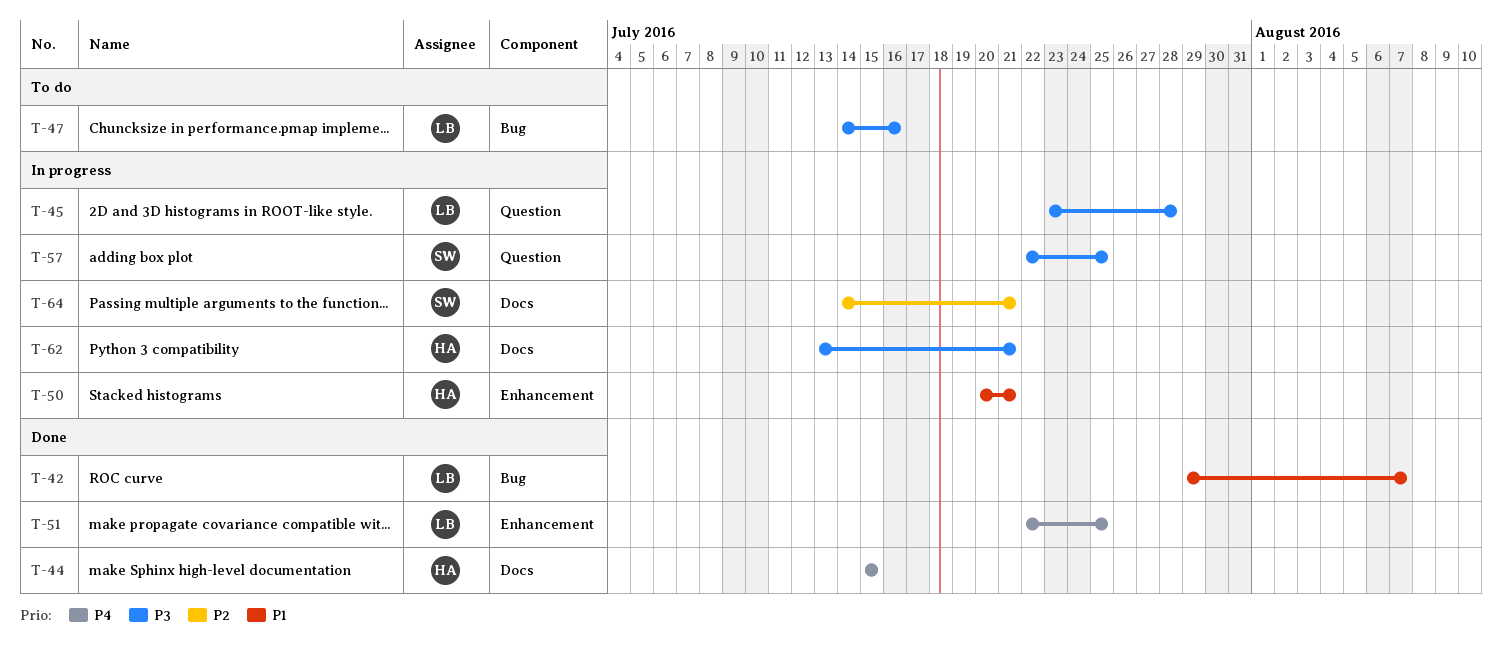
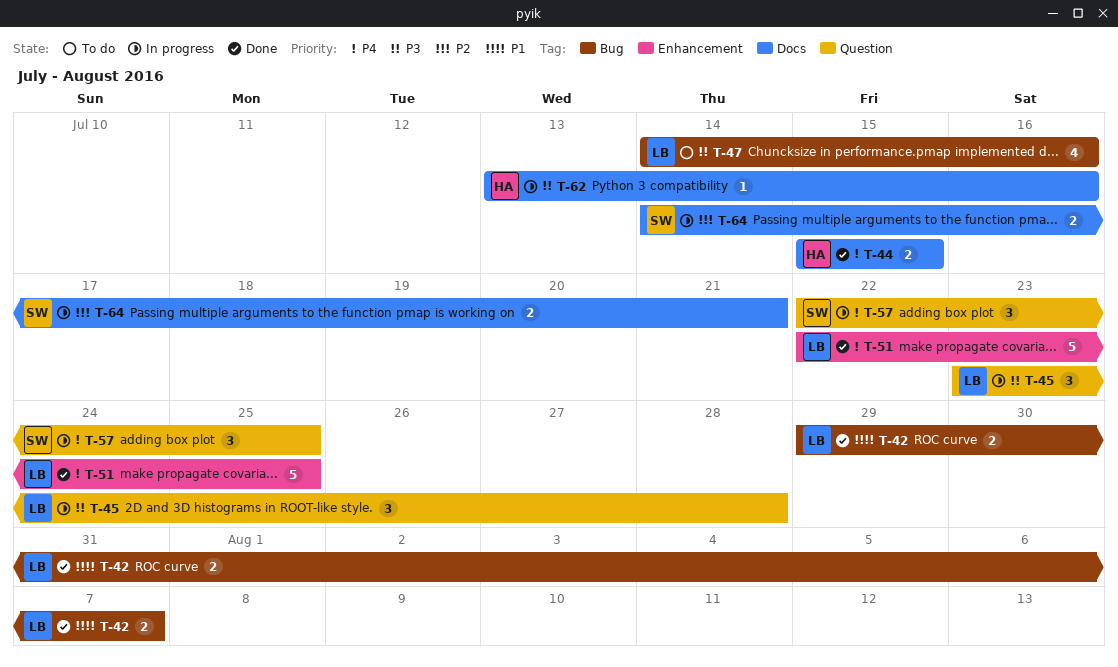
T-50: present -> none
T-57, priority: P3 -> P4
T-62, due: Jul 21 -> Jul 16

